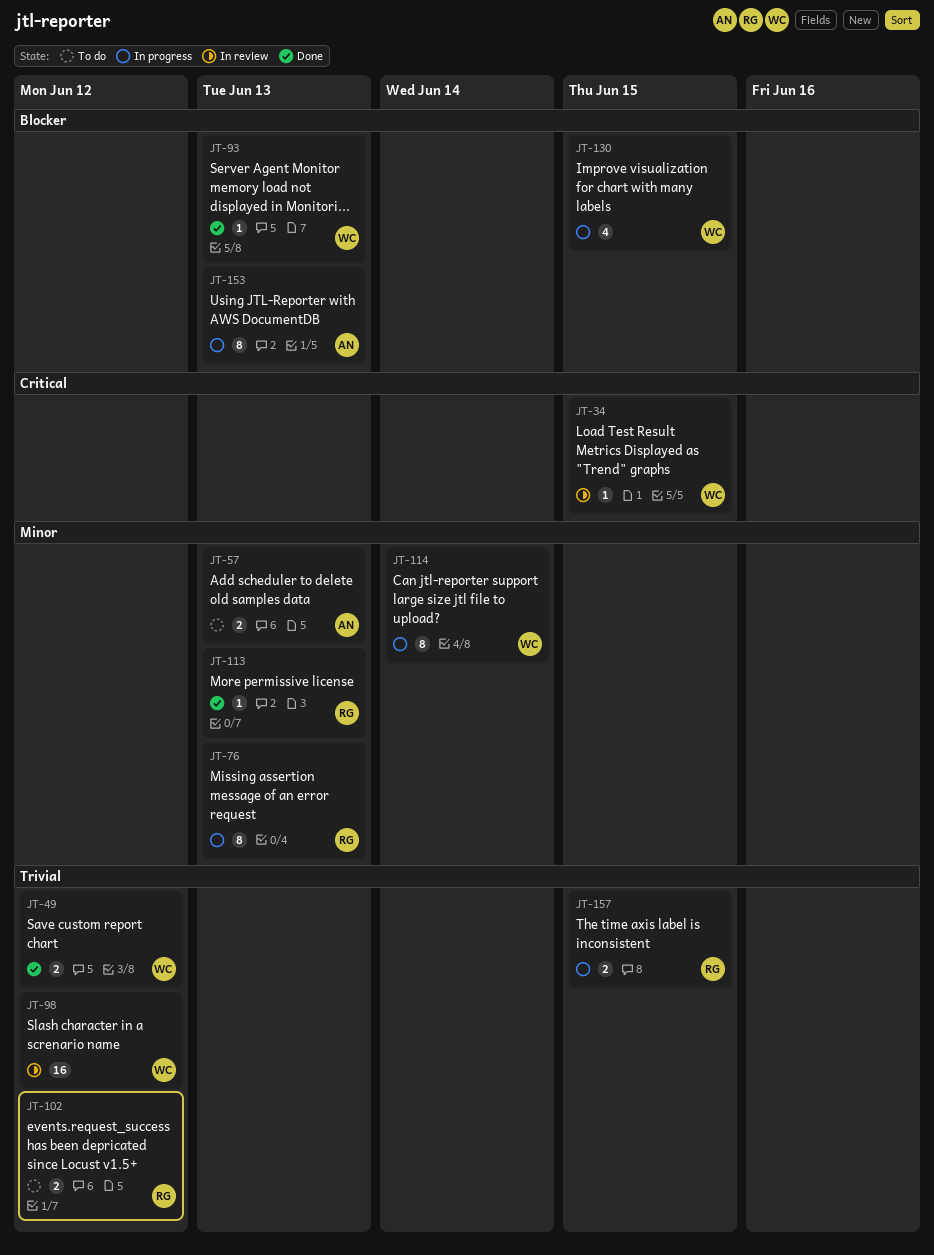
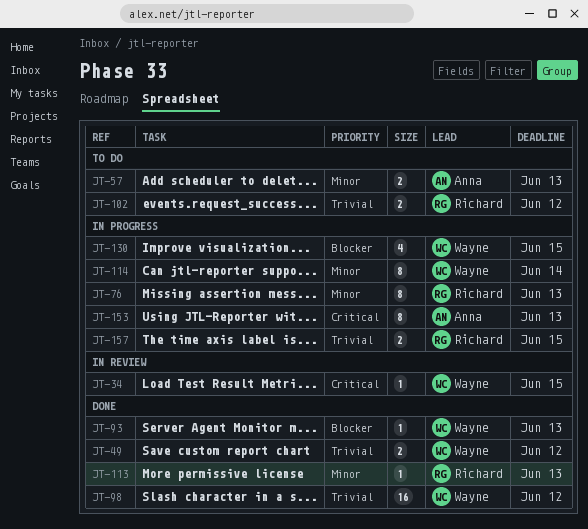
JT-98, status: In review -> Done
JT-153, priority: Blocker -> Critical

